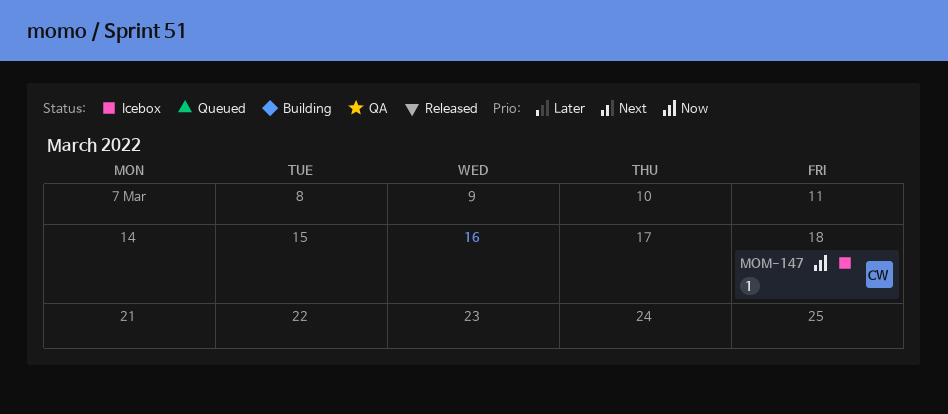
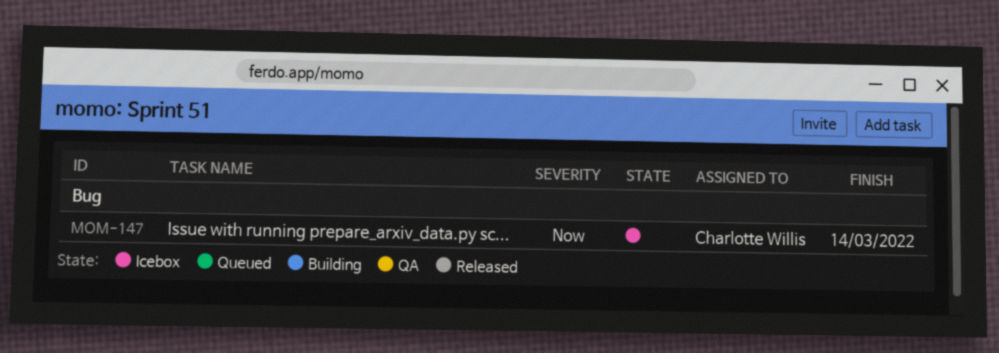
MOM-147, due: Mar 18 -> Mar 14

